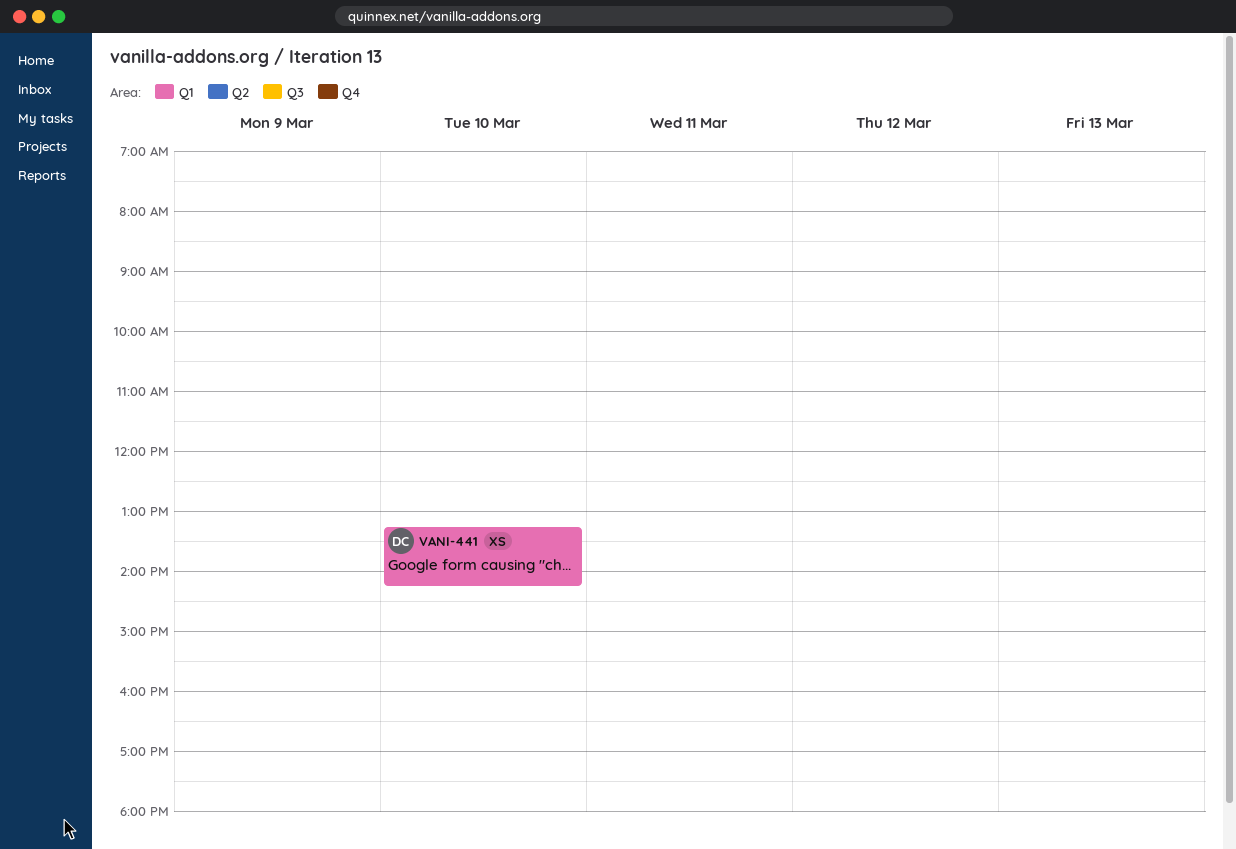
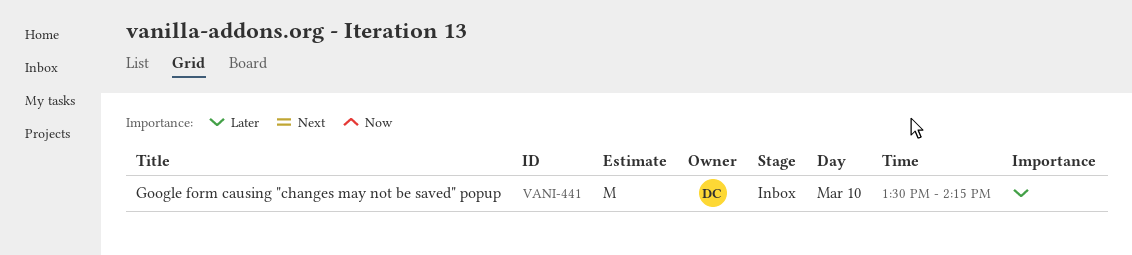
VANI-441, estimate: XS -> M
VANI-441, begins: 13:15 -> 13:30

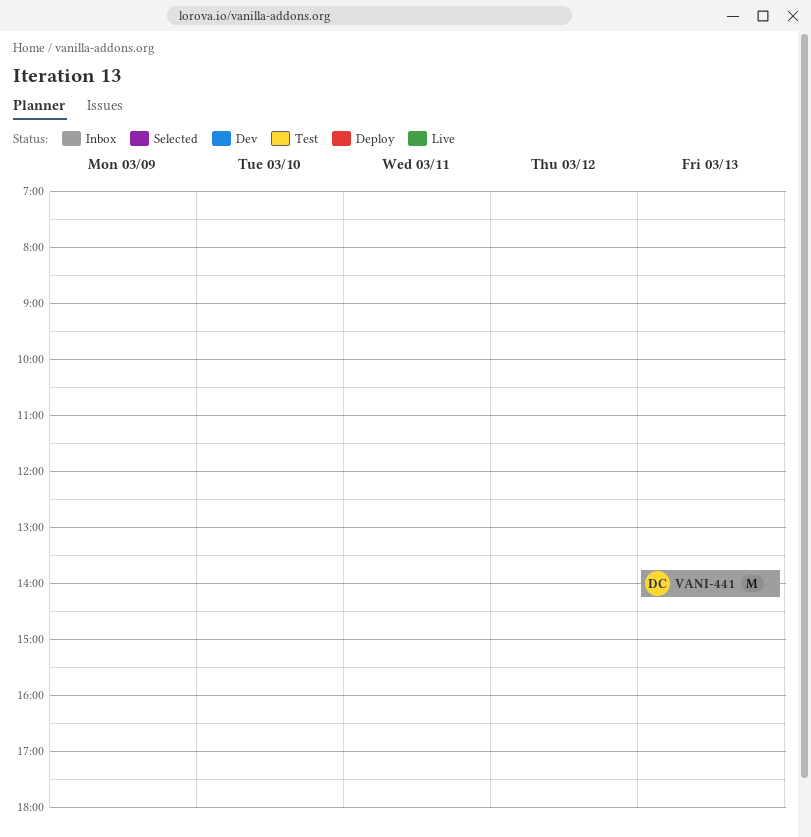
VANI-441, day: Mar 10 -> Mar 13
VANI-441, begins: 13:30 -> 13:45

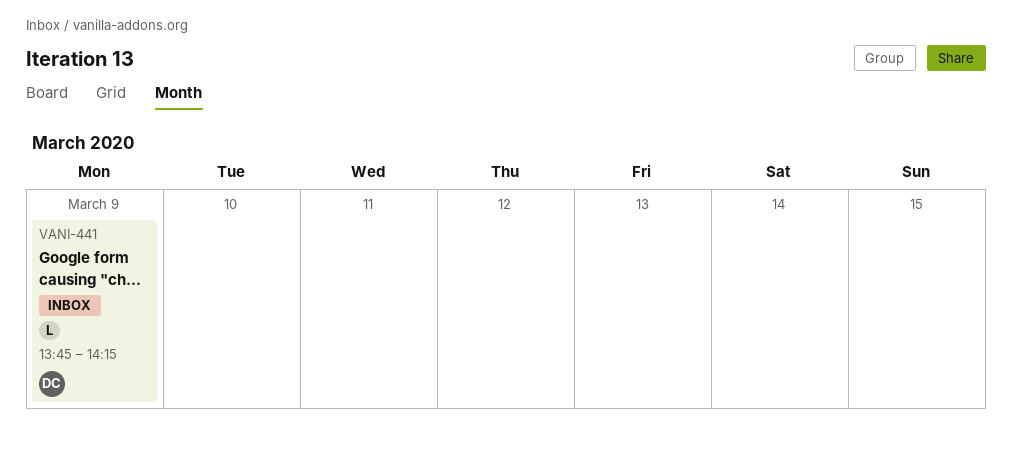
VANI-441, estimate: M -> L
VANI-441, day: Mar 13 -> Mar 9

